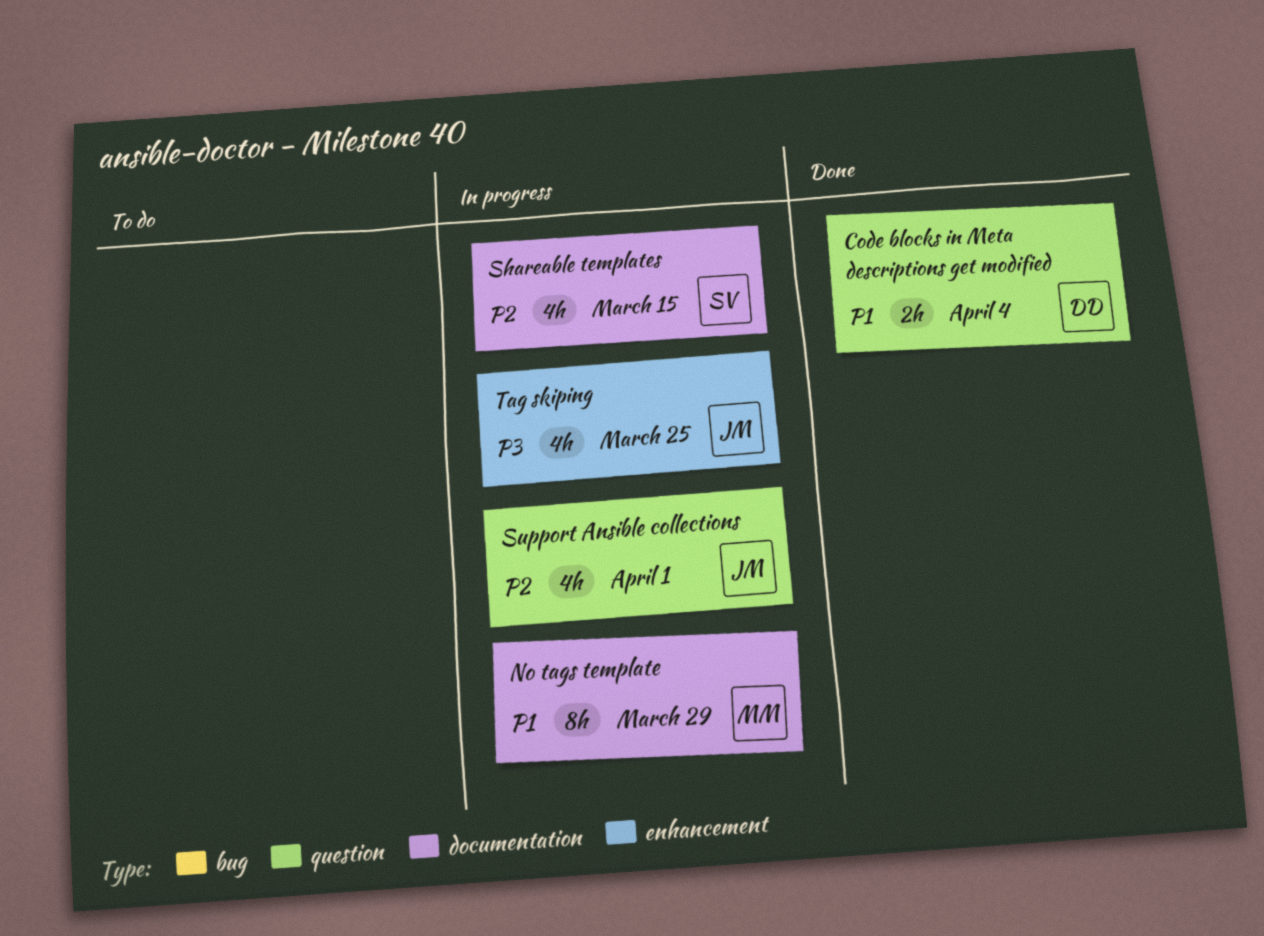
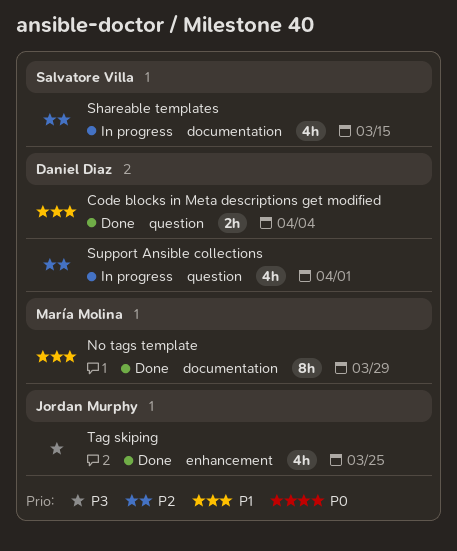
No tags template, status: In progress -> Done
Support Ansible collections, owner: Jordan Murphy -> Daniel Diaz
Tag skiping, status: In progress -> Done

